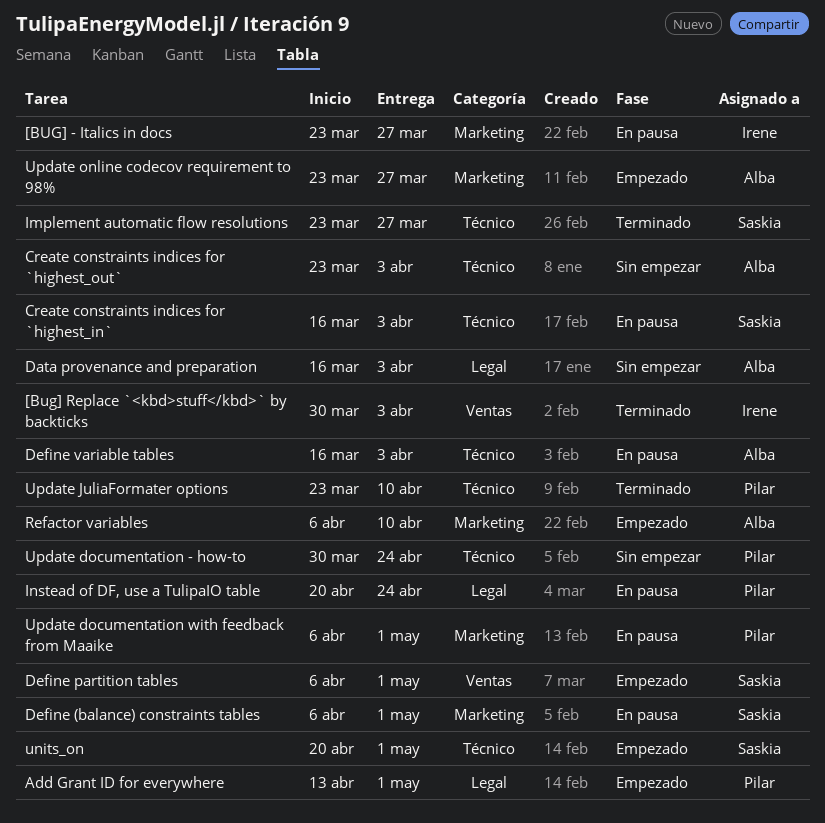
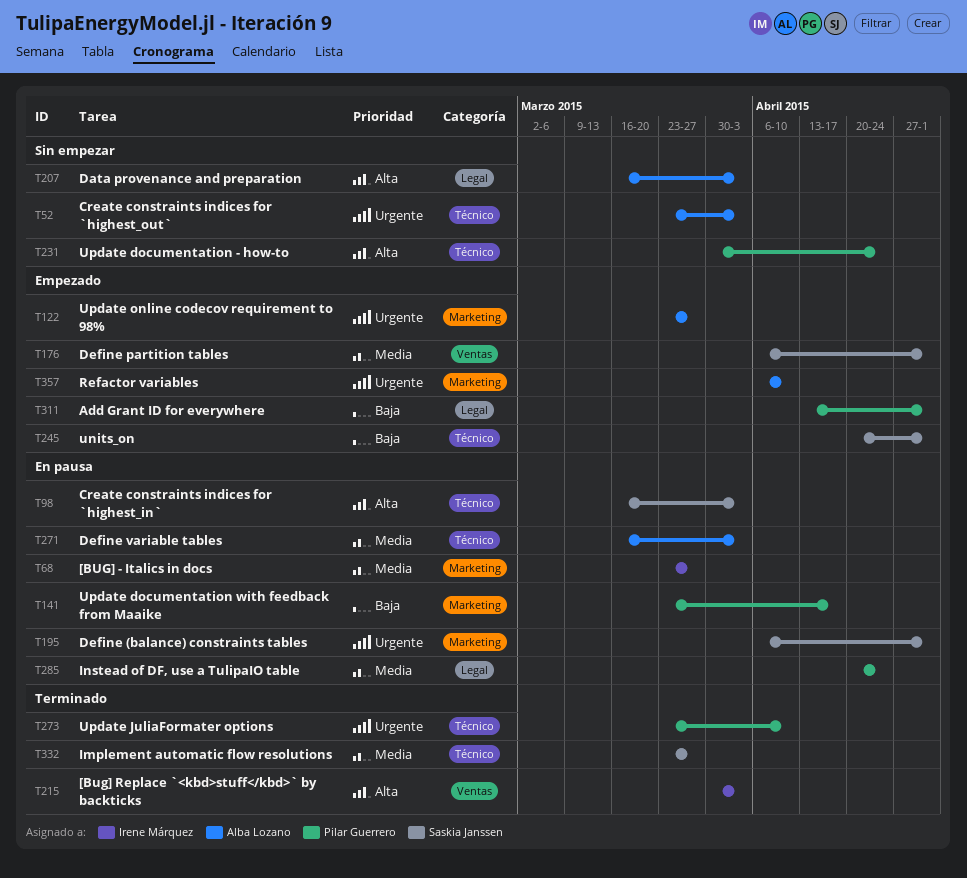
Update documentation with feedback from Maaike, start: Apr 6 -> Mar 23
Update documentation with feedback from Maaike, due: May 1 -> Apr 17

